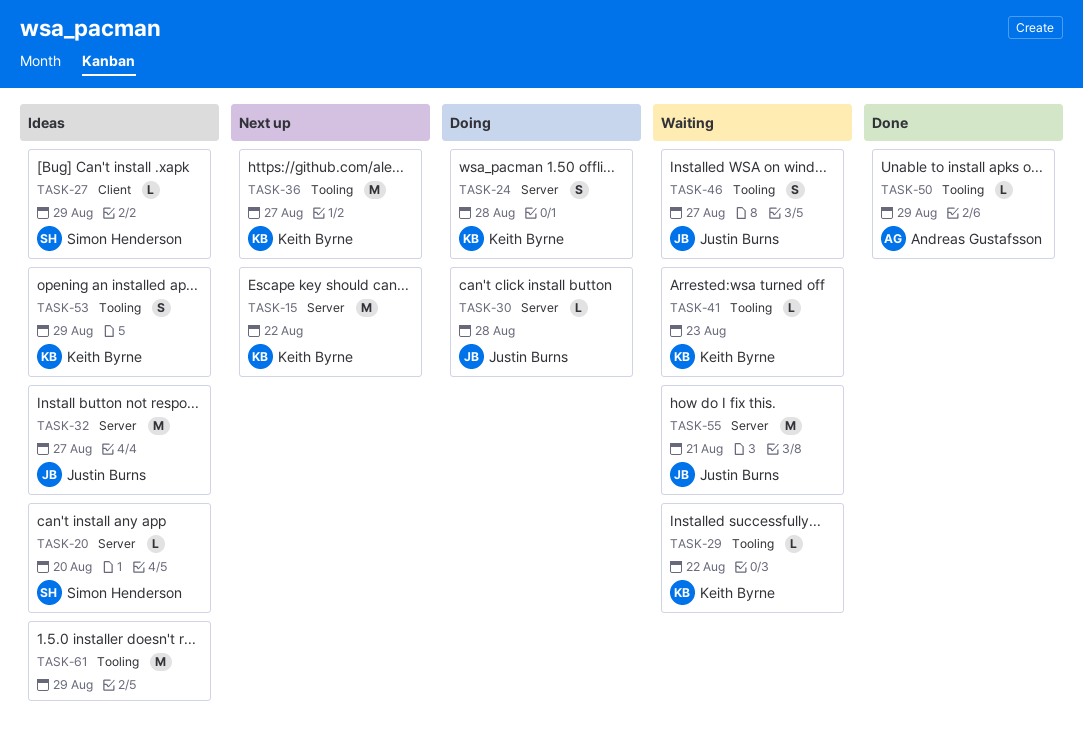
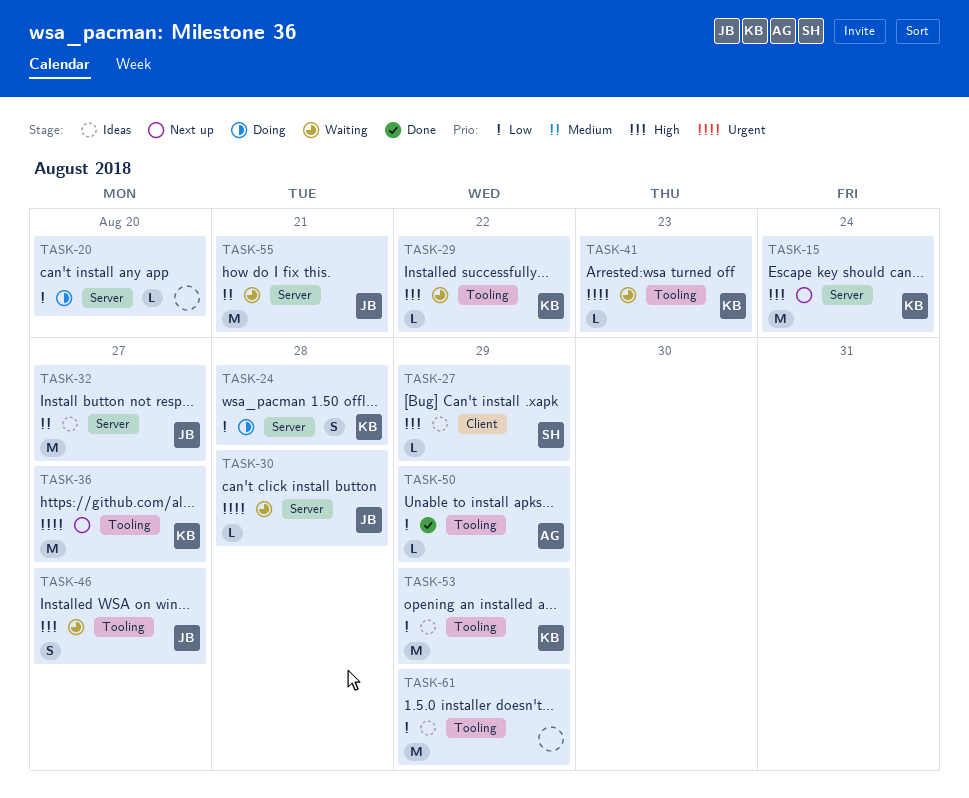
TASK-15, due: Aug 22 -> Aug 24
TASK-20, status: Ideas -> Doing
TASK-20, owner: Simon Henderson -> none
TASK-30, status: Doing -> Waiting
TASK-53, estimate: S -> M

